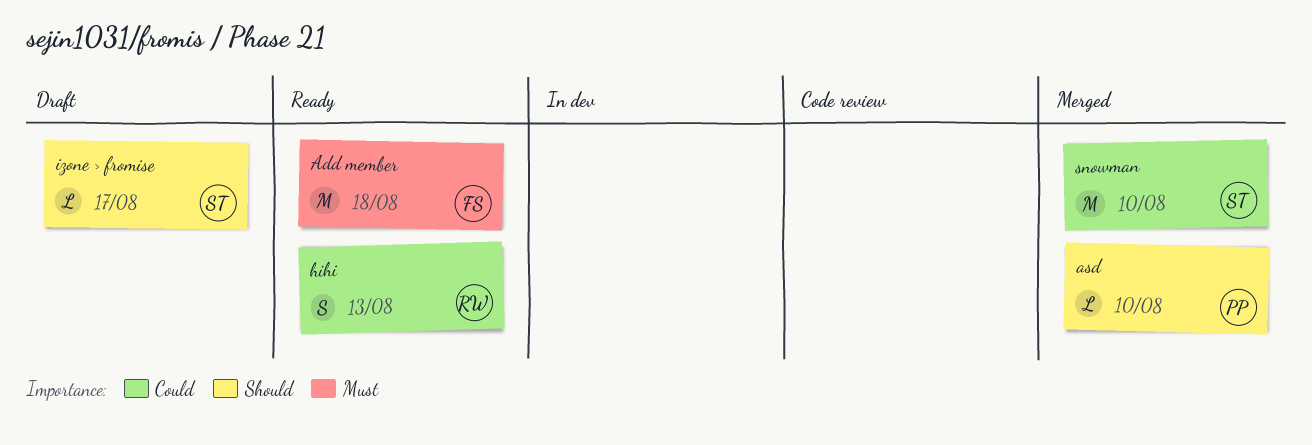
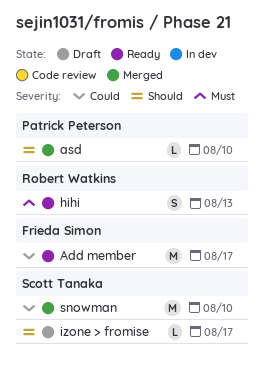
Add member, priority: Must -> Could
Add member, due: Aug 18 -> Aug 17
hihi, priority: Could -> Must

